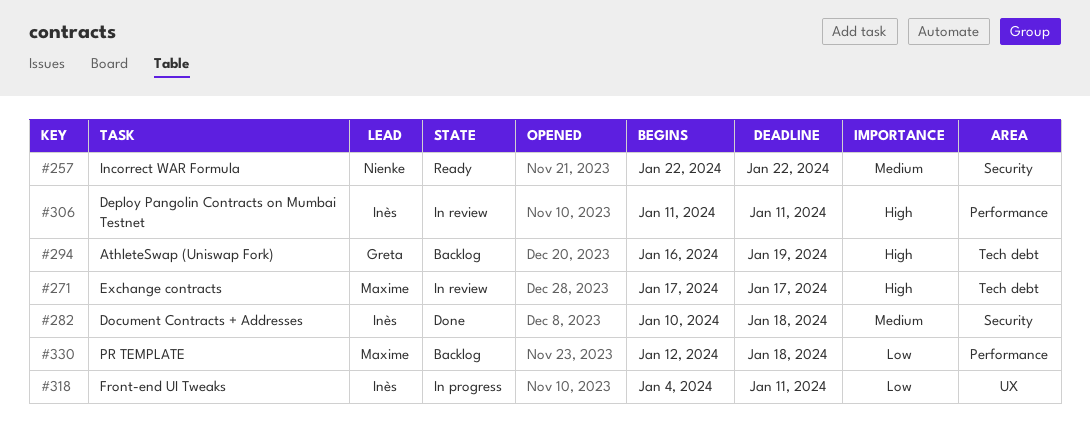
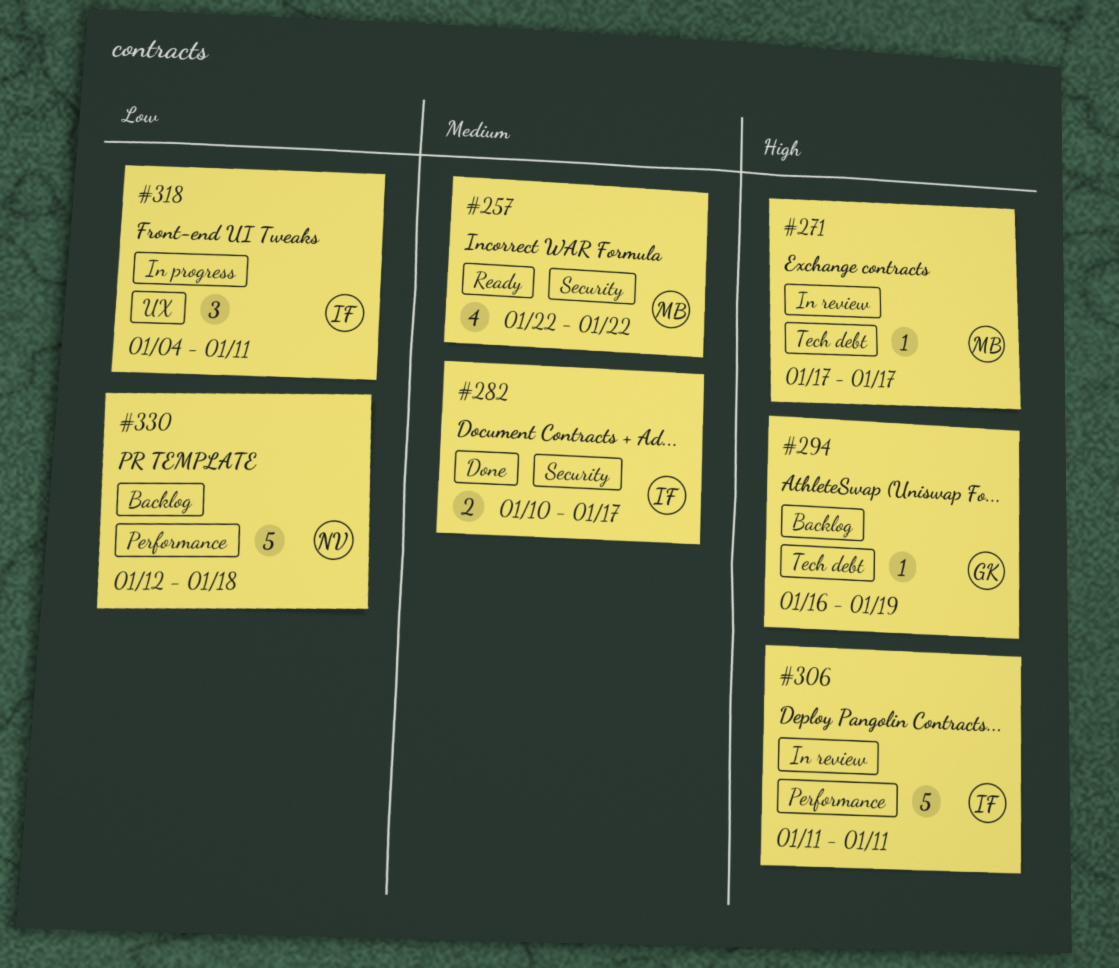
#257, owner: Nienke -> Maxime
#282, due: Jan 18 -> Jan 17
#330, owner: Maxime -> Nienke

